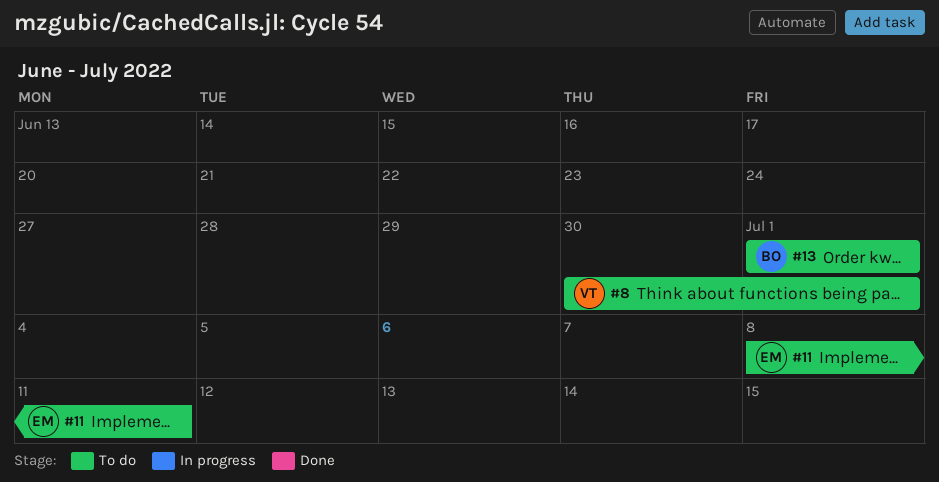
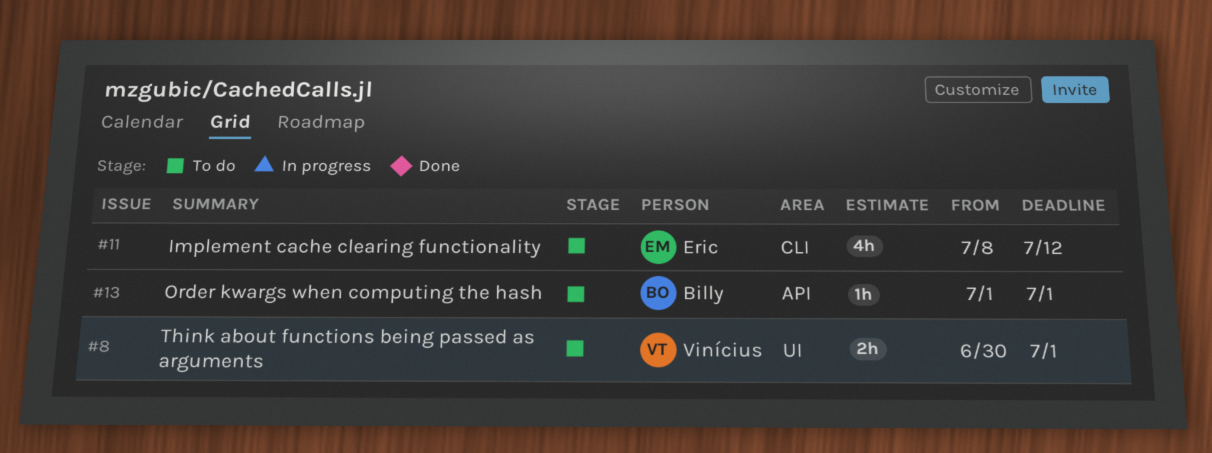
#11, due: Jul 11 -> Jul 12

